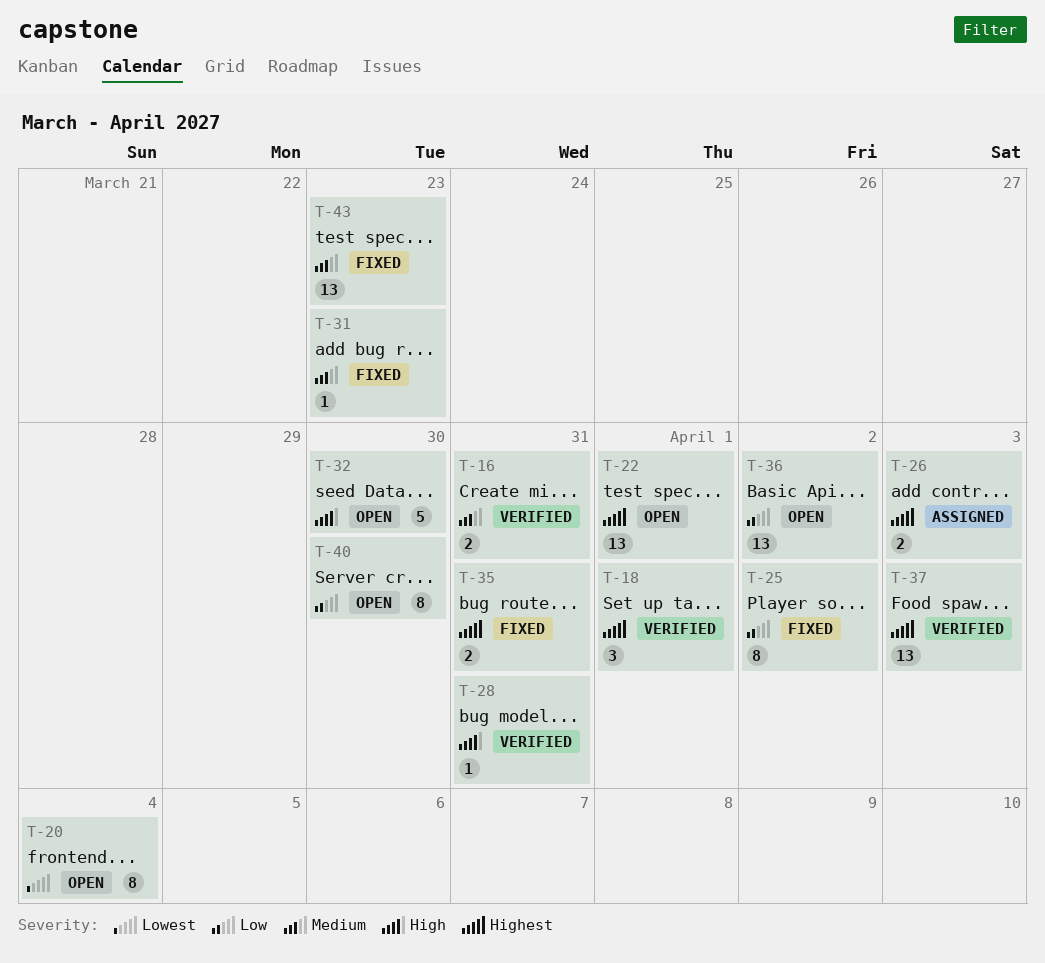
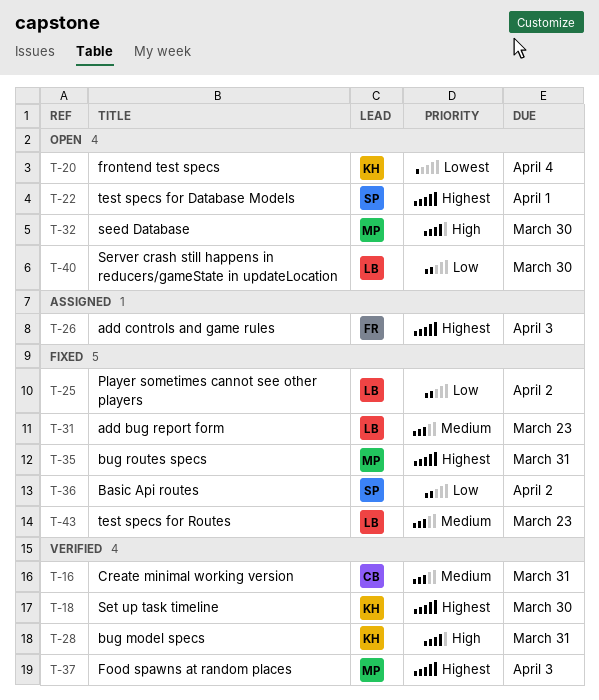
T-18, due: Apr 1 -> Mar 30
T-36, status: Open -> Fixed

